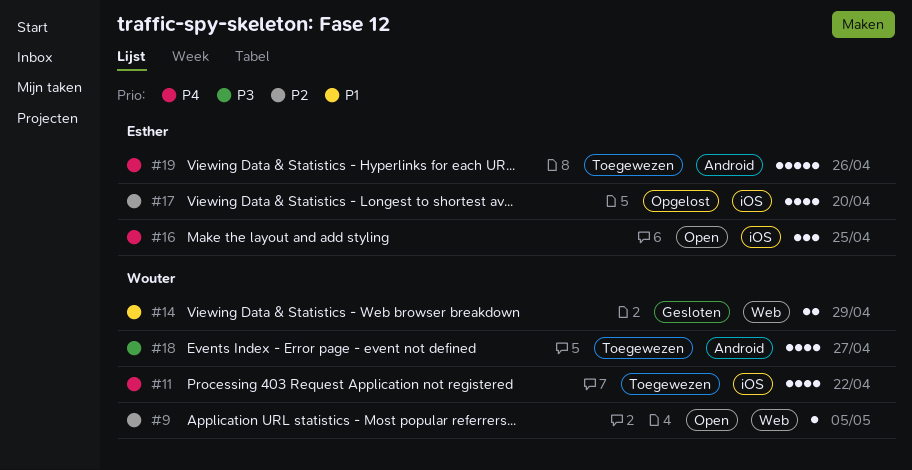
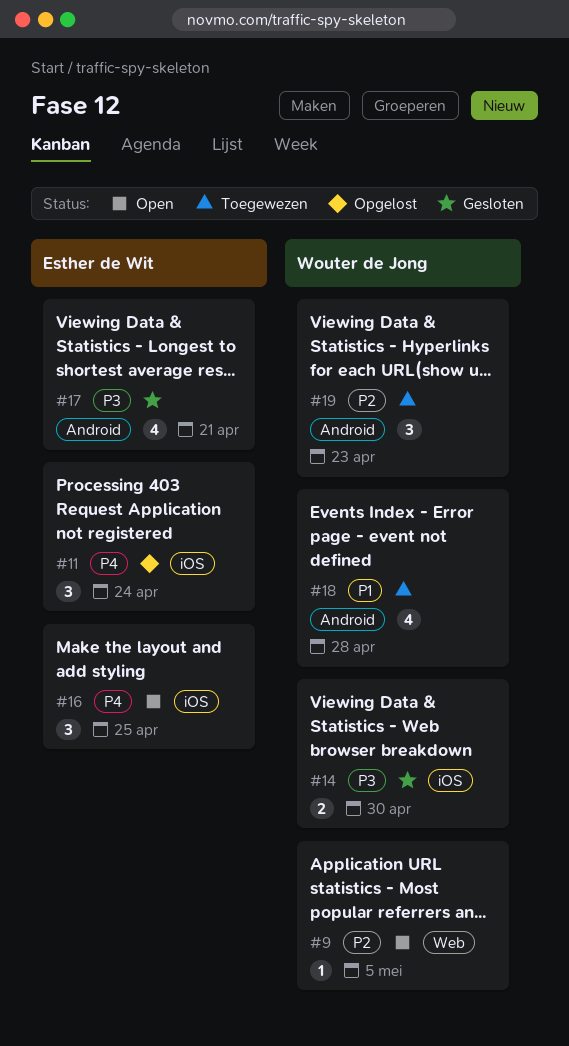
#11, status: Toegewezen -> Opgelost
#11, owner: Wouter de Jong -> Esther de Wit
#11, estimate: 4 -> 3
#11, due: Apr 22 -> Apr 24
#14, priority: P1 -> P3
#14, label: Web -> iOS
#14, due: Apr 29 -> Apr 30
#17, status: Opgelost -> Gesloten
#17, priority: P2 -> P3
#17, label: iOS -> Android
#17, due: Apr 20 -> Apr 21
#18, priority: P3 -> P1
#18, due: Apr 27 -> Apr 28
#19, owner: Esther de Wit -> Wouter de Jong
#19, priority: P4 -> P2
#19, estimate: 5 -> 3
#19, due: Apr 26 -> Apr 23

